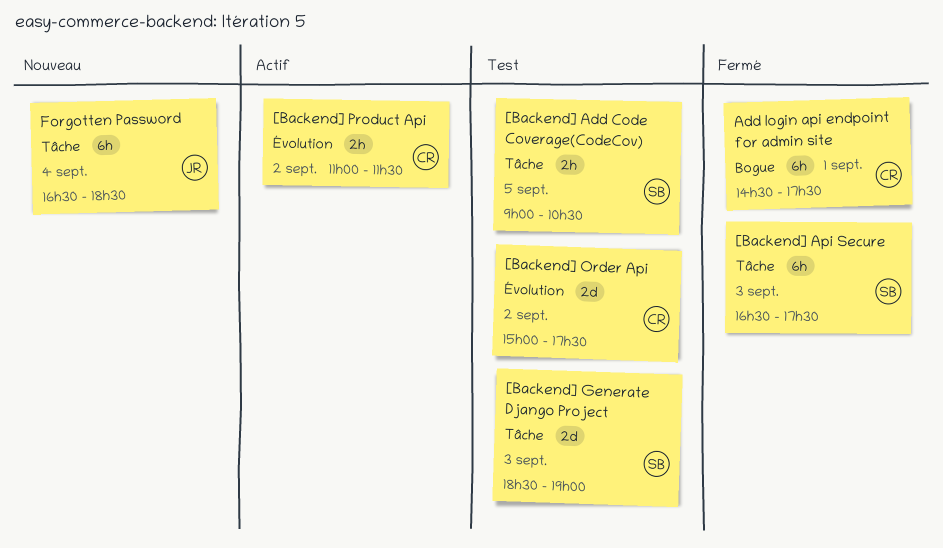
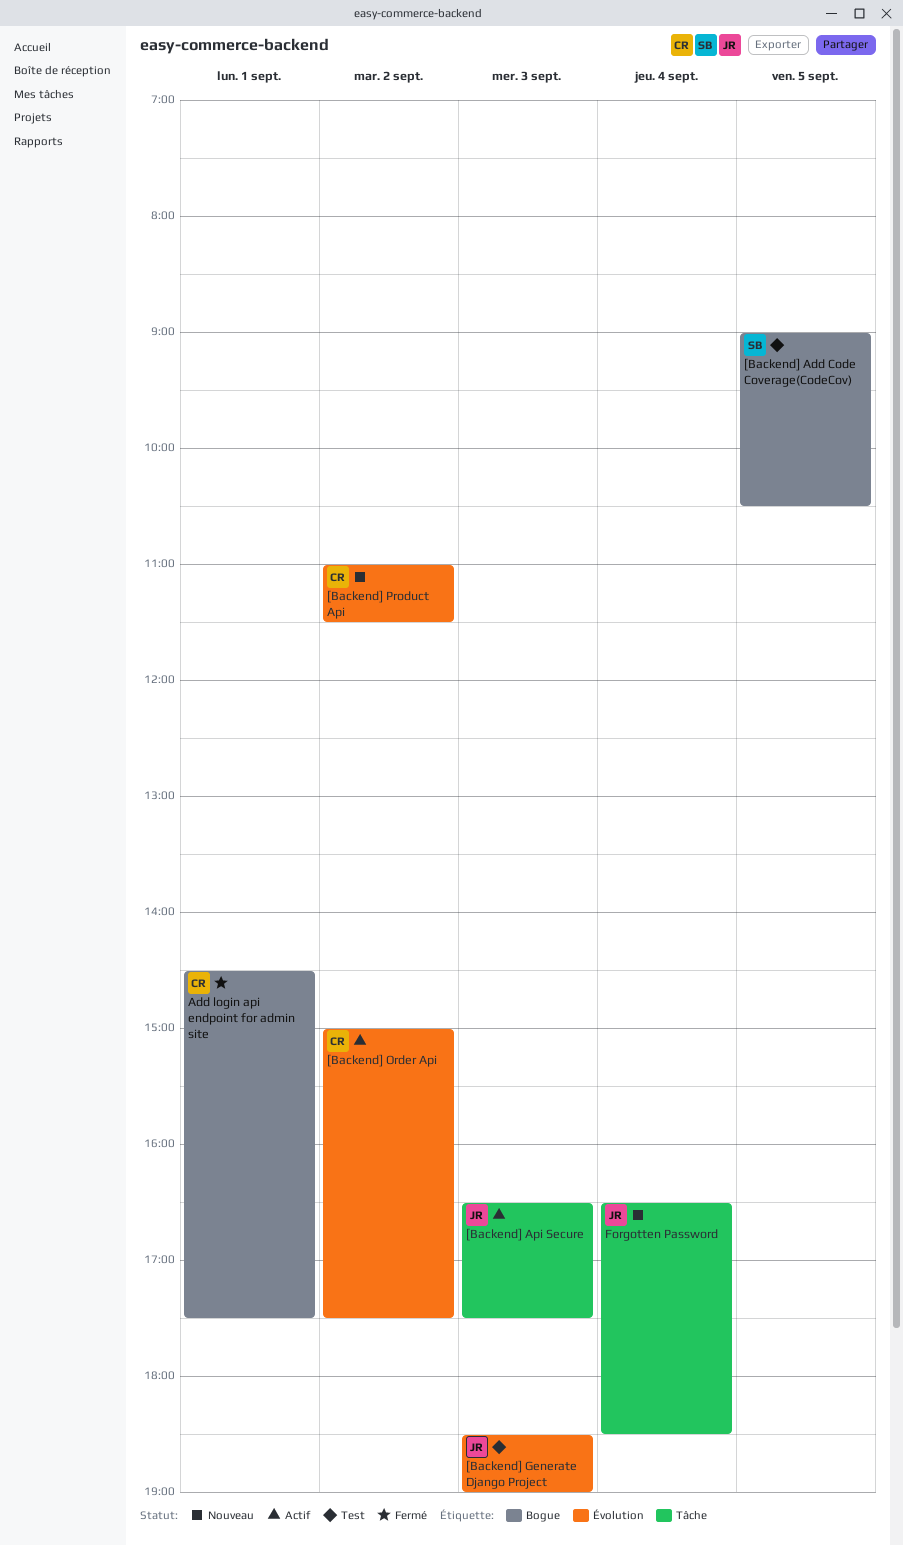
[Backend] Add Code Coverage(CodeCov), label: Tâche -> Bogue
[Backend] Api Secure, status: Fermé -> Actif
[Backend] Api Secure, owner: SB -> JR
[Backend] Generate Django Project, owner: SB -> JR
[Backend] Generate Django Project, label: Tâche -> Évolution
[Backend] Order Api, status: Test -> Actif
[Backend] Product Api, status: Actif -> Nouveau

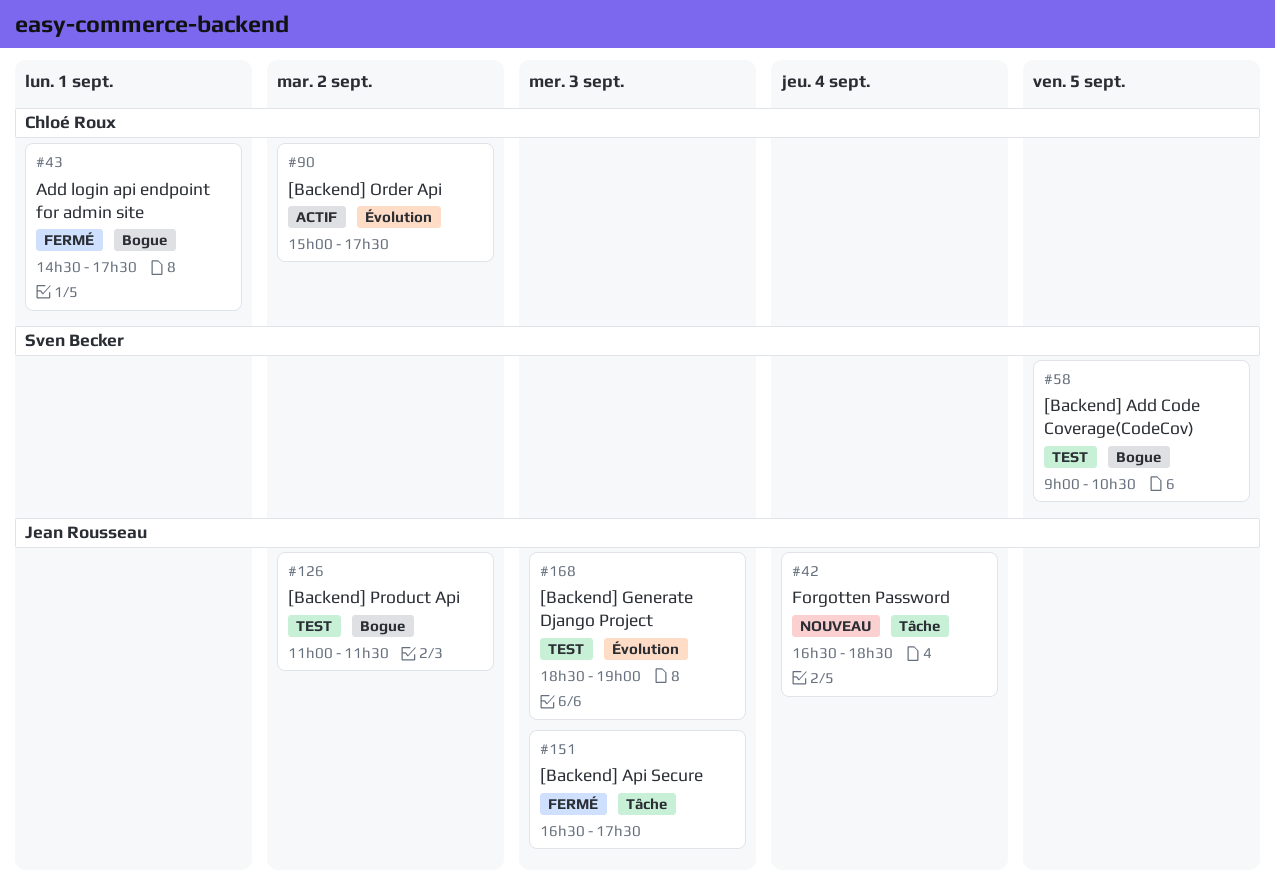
[Backend] Api Secure, status: Actif -> Fermé
[Backend] Product Api, status: Nouveau -> Test
[Backend] Product Api, owner: Chloé Roux -> Jean Rousseau
[Backend] Product Api, label: Évolution -> Bogue

